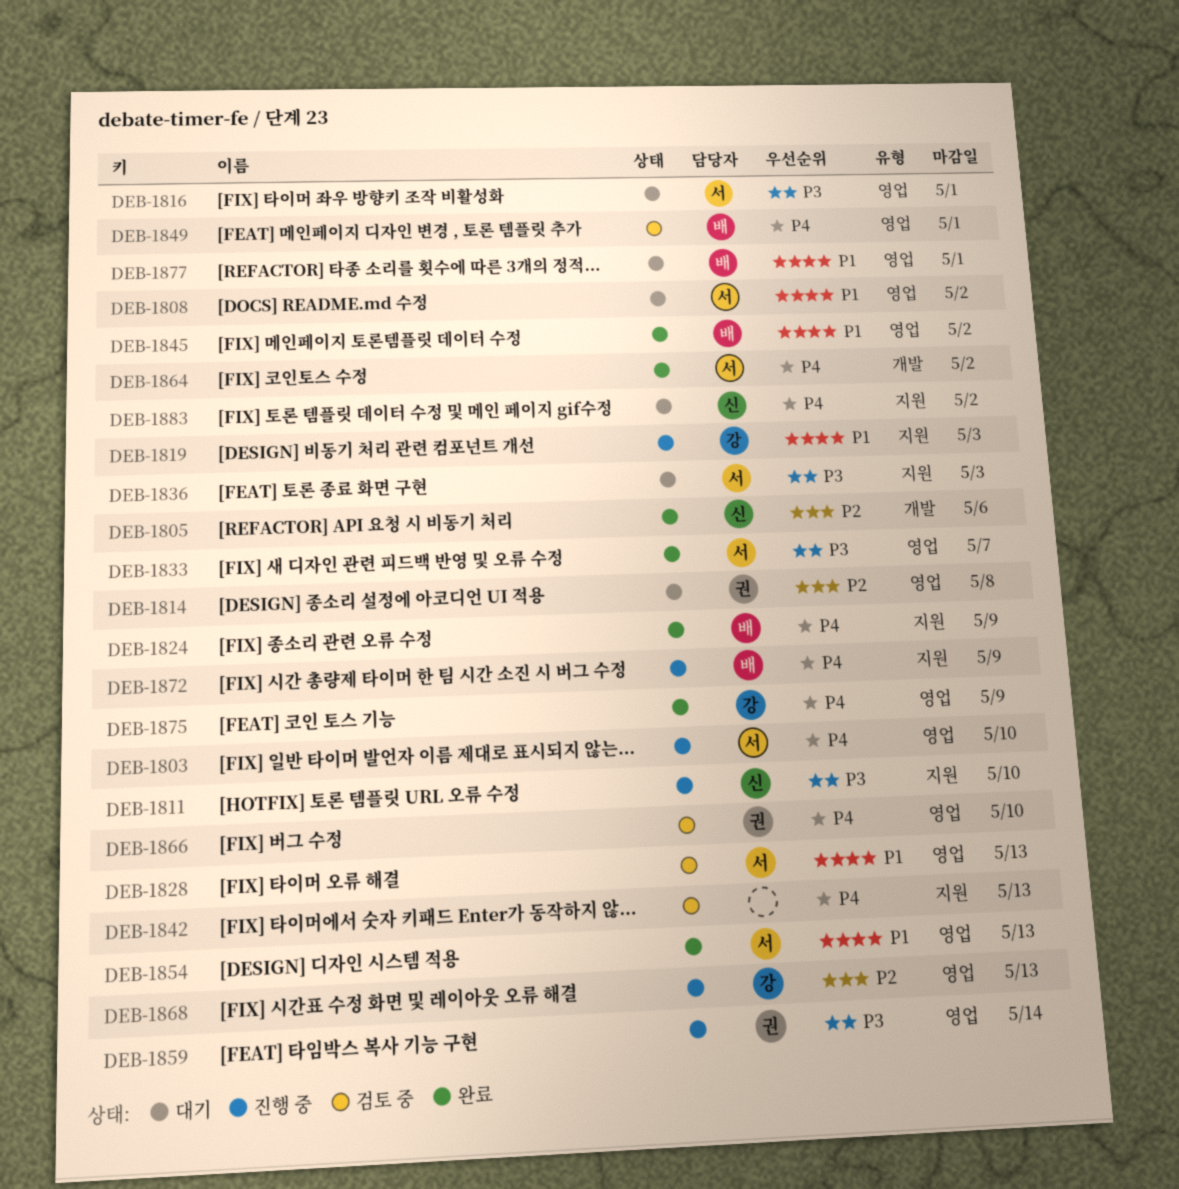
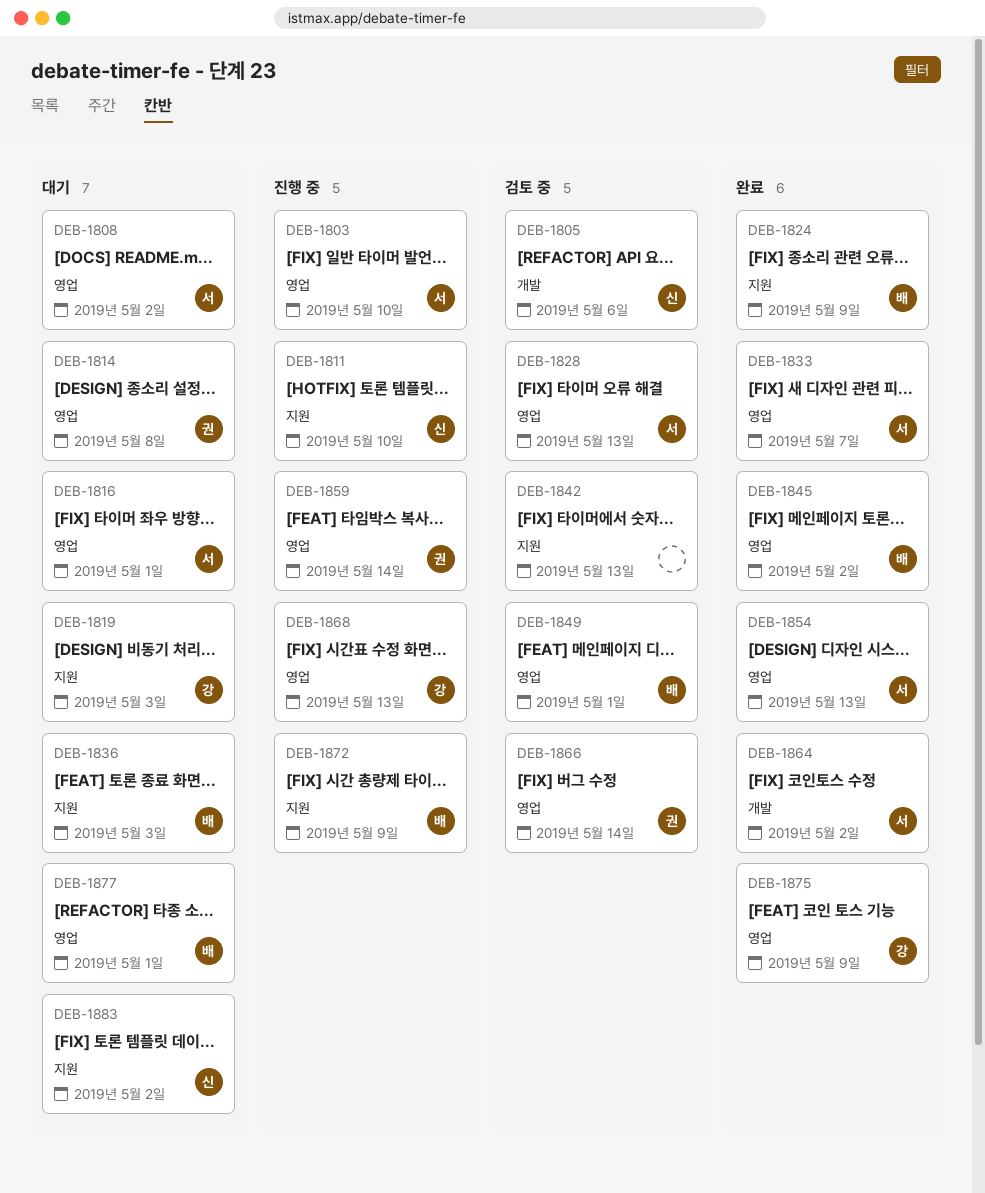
DEB-1805, status: 완료 -> 검토 중
DEB-1819, status: 진행 중 -> 대기
DEB-1836, owner: 서 -> 배
DEB-1866, due: May 10 -> May 14

